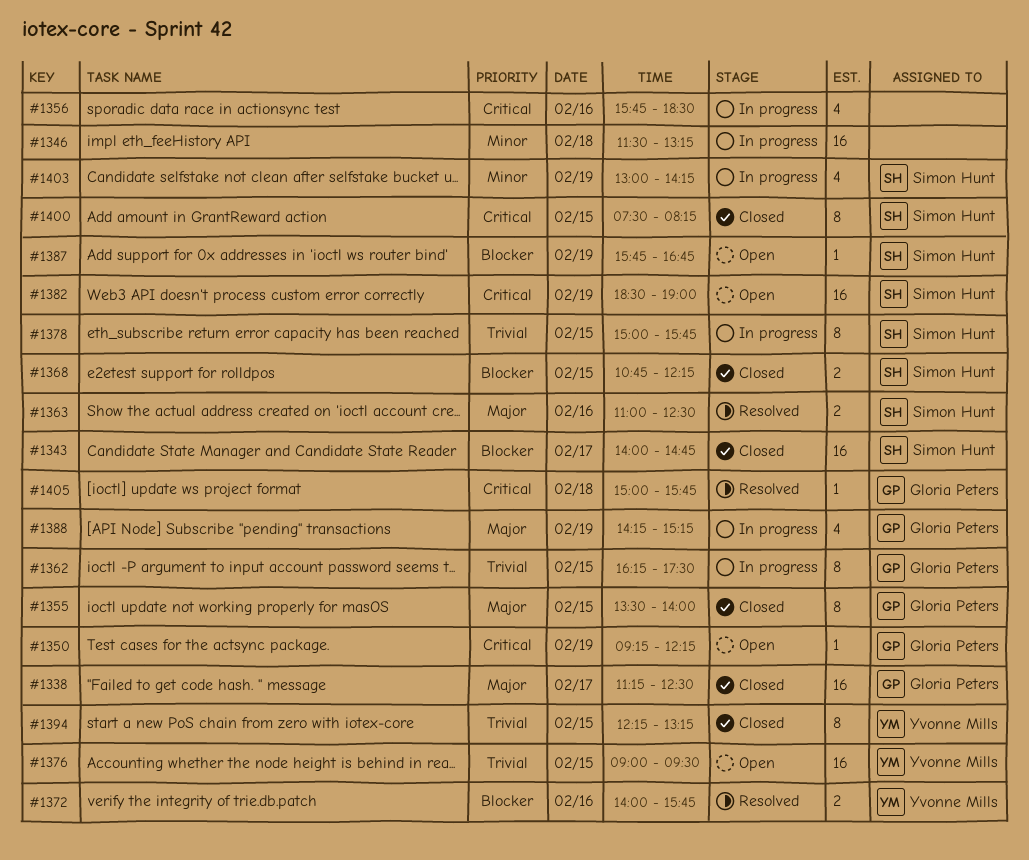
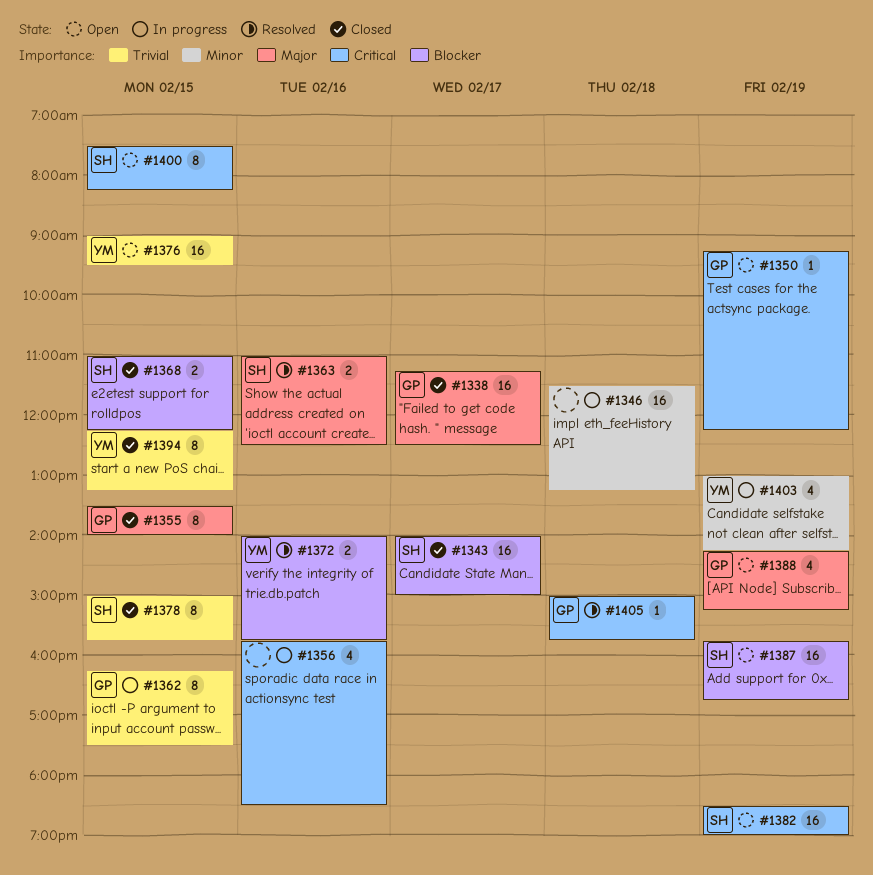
#1343, ends: 14:45 -> 15:00
#1368, begins: 10:45 -> 11:00
#1378, status: In progress -> Closed
#1387, estimate: 1 -> 16
#1388, status: In progress -> Open
#1400, status: Closed -> Open
#1403, owner: Simon Hunt -> Yvonne Mills

